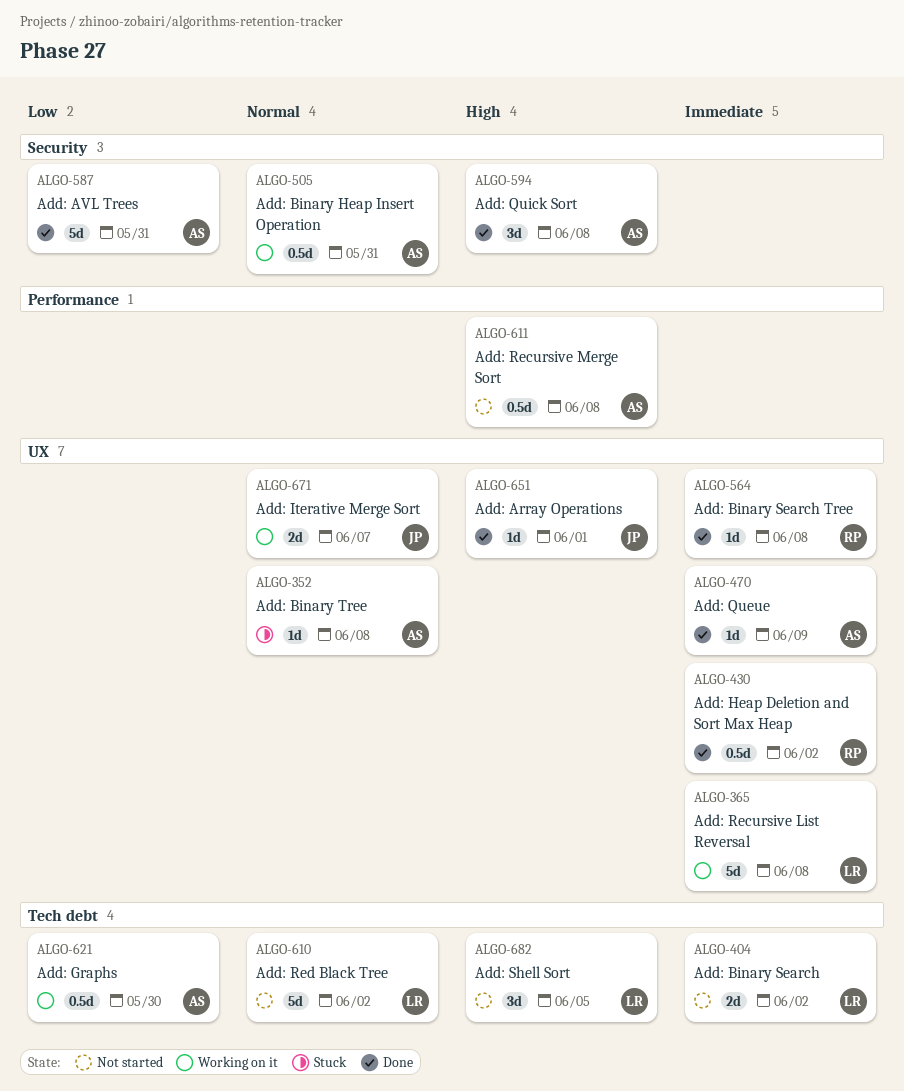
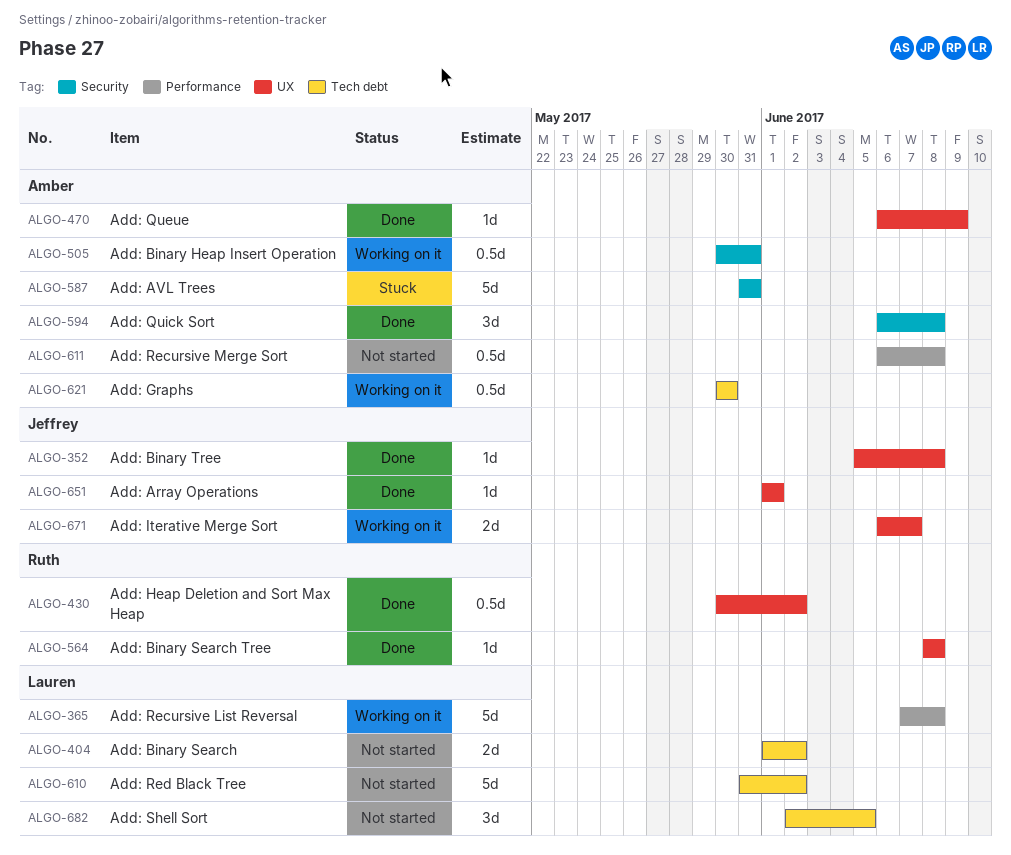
ALGO-352, status: Stuck -> Done
ALGO-352, owner: Amber -> Jeffrey
ALGO-365, label: UX -> Performance
ALGO-587, status: Done -> Stuck

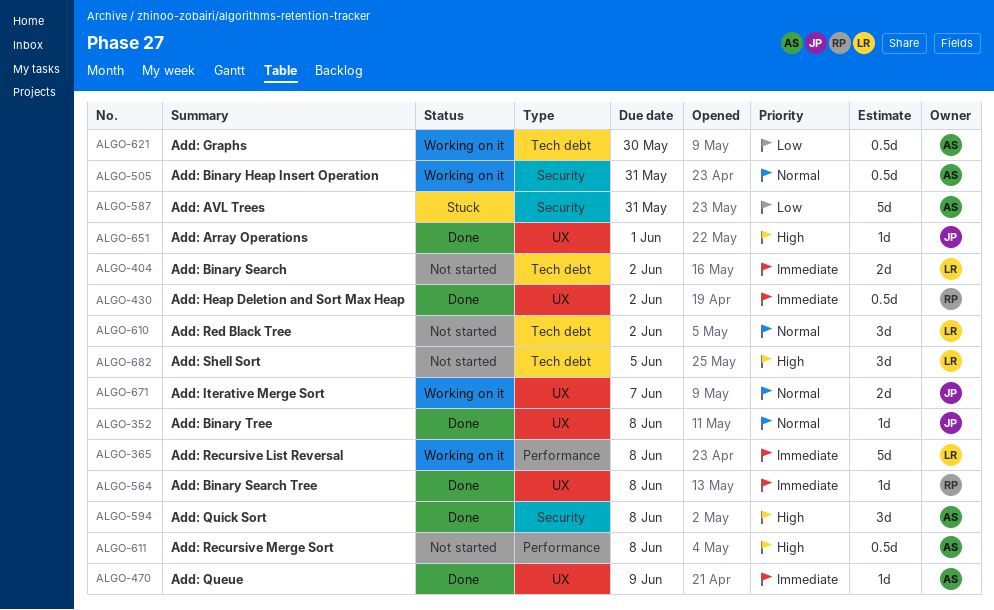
ALGO-610, estimate: 5d -> 3d

